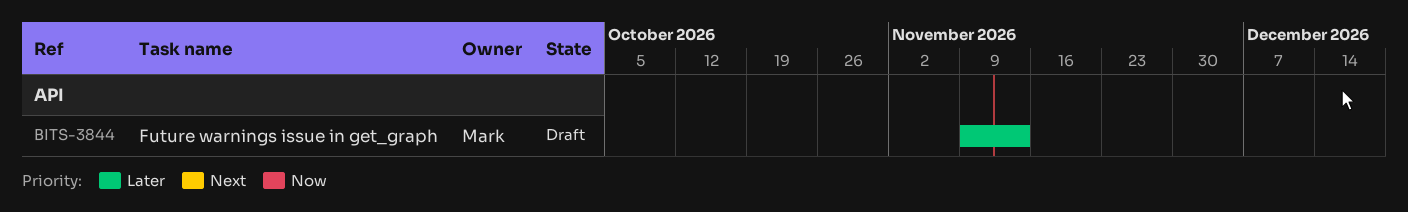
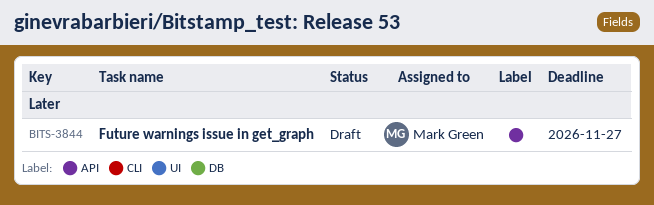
BITS-3844, due: Nov 13 -> Nov 27

